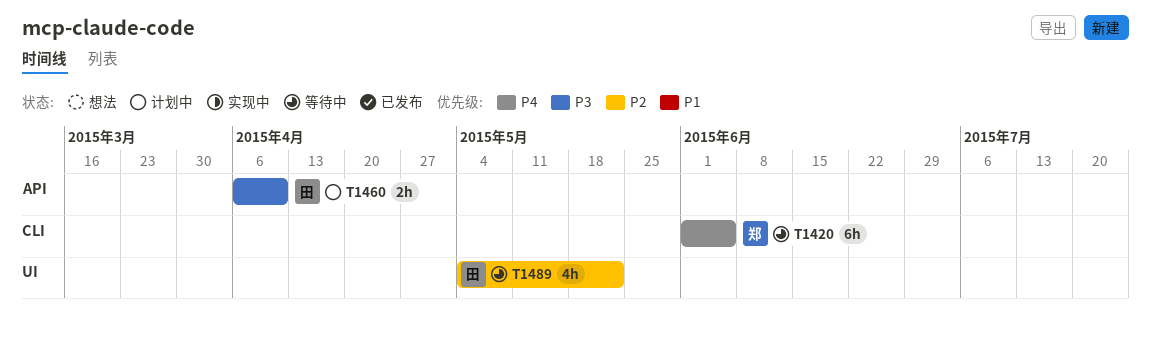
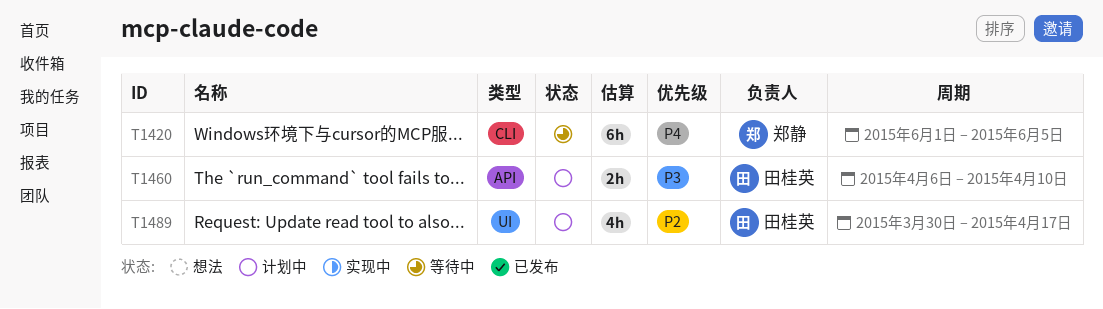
T1489, status: 等待中 -> 计划中
T1489, start: May 4 -> Mar 30
T1489, due: May 22 -> Apr 17

